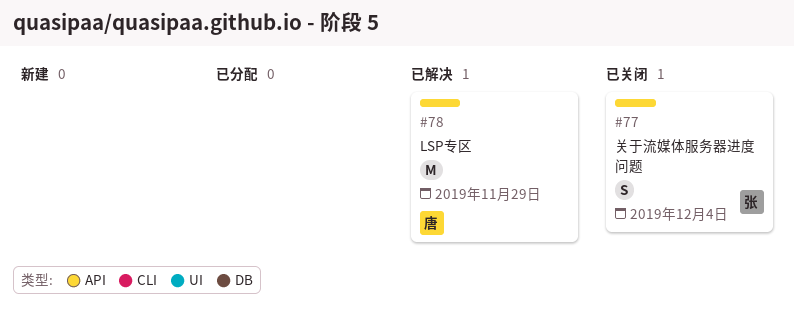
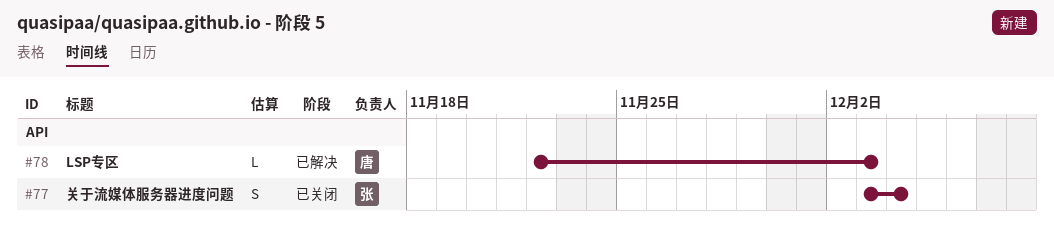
#78, estimate: M -> L
#78, due: Nov 29 -> Dec 3

